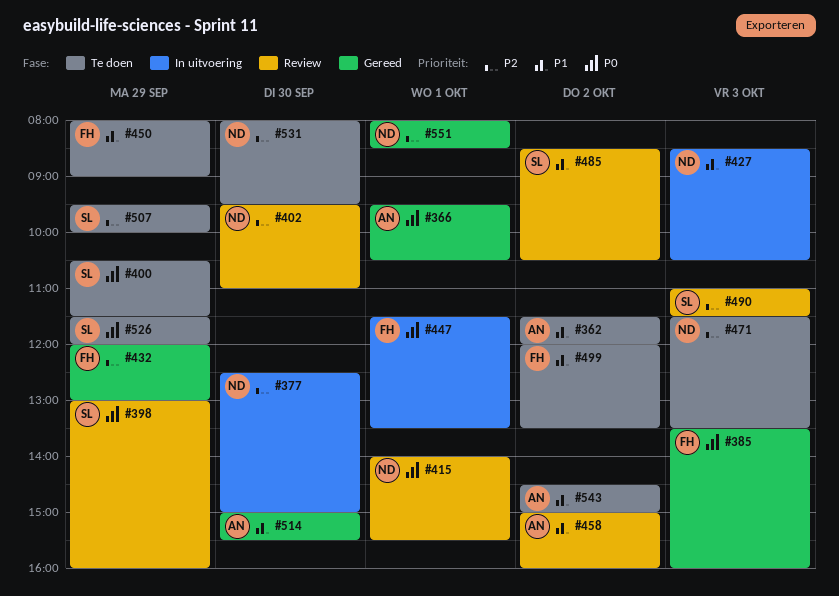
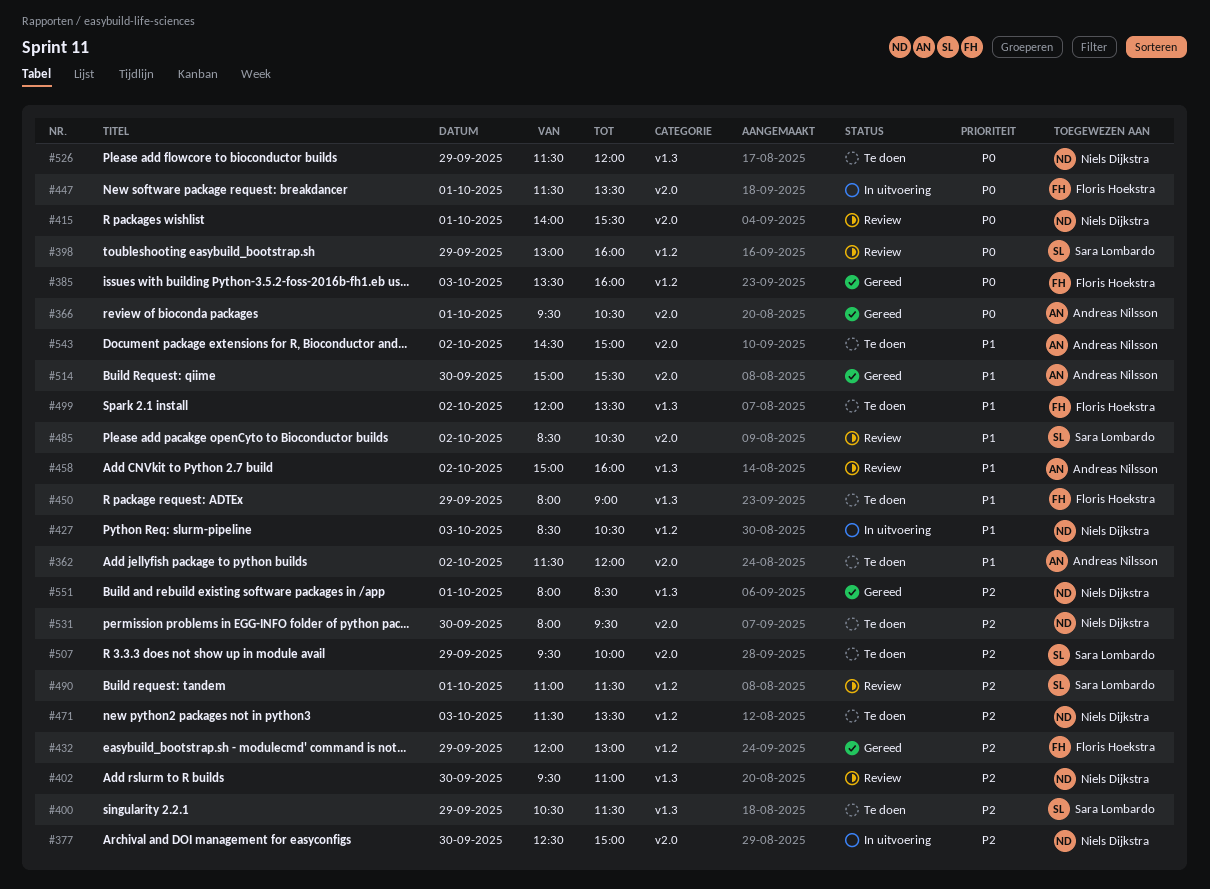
#400, priority: P0 -> P2
#490, day: Oct 3 -> Oct 1
#526, owner: Sara Lombardo -> Niels Dijkstra

